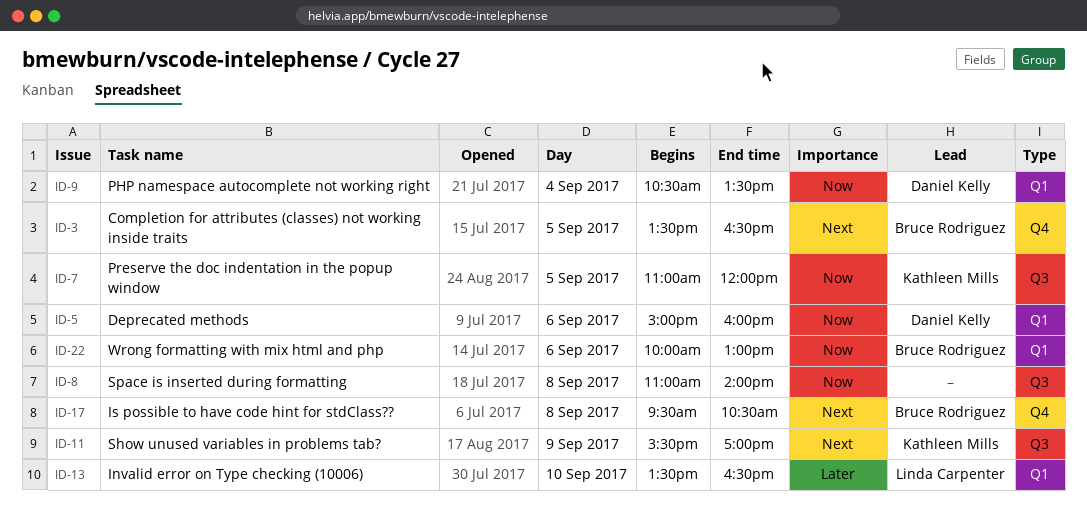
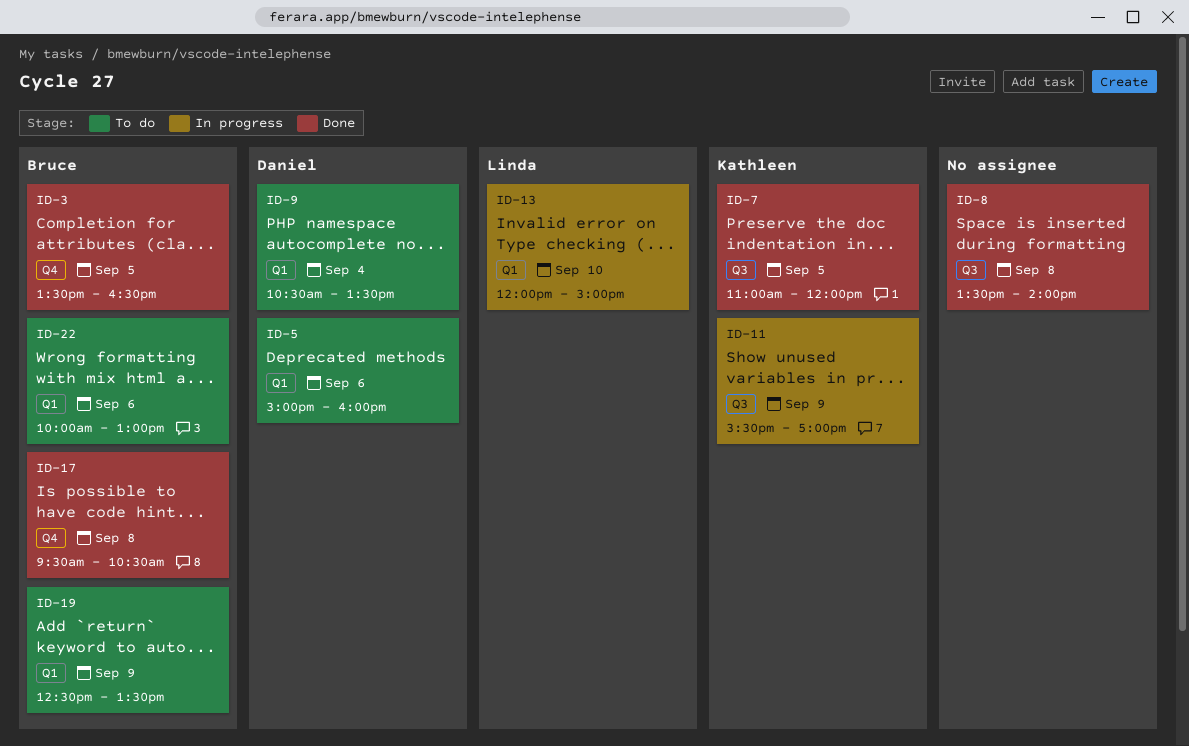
ID-8, begins: 11:00 -> 13:30
ID-13, begins: 13:30 -> 12:00
ID-13, ends: 16:30 -> 15:00
ID-19: none -> present

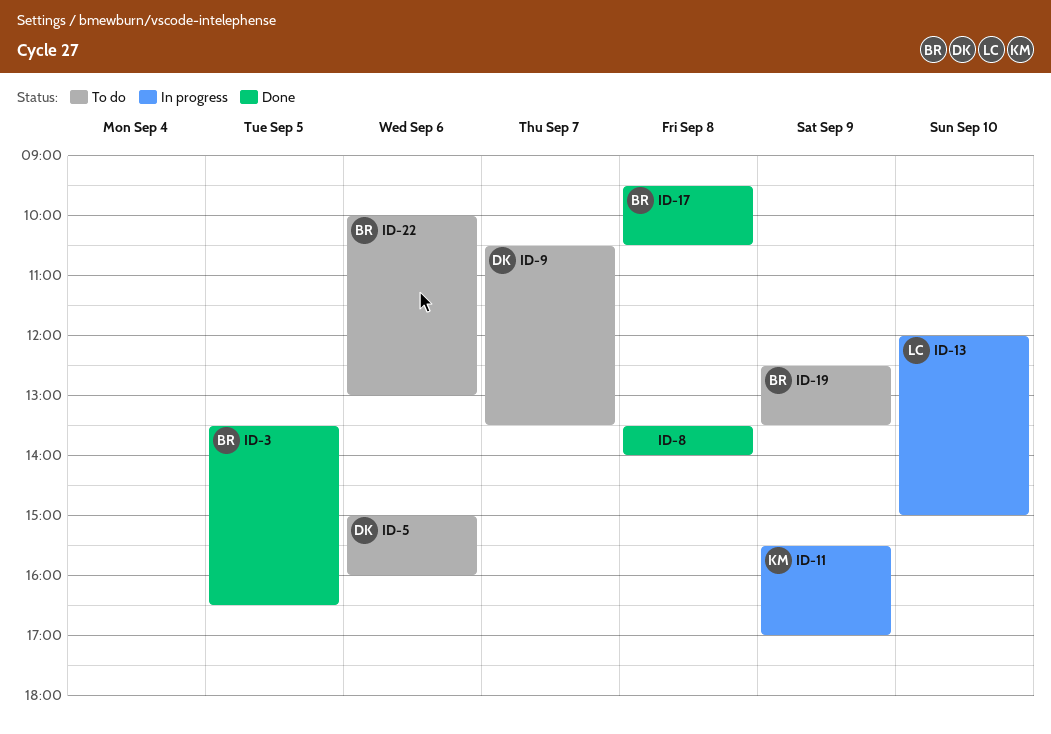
ID-7: present -> none
ID-9, day: Sep 4 -> Sep 7

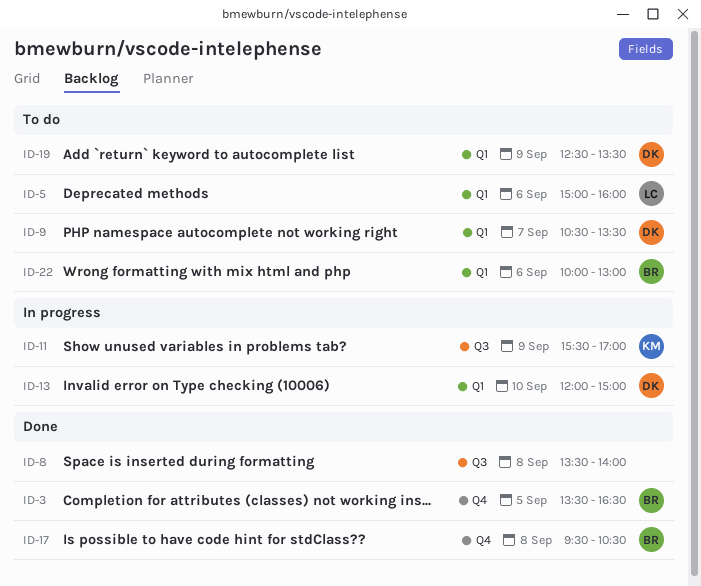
ID-5, owner: DK -> LC
ID-13, owner: LC -> DK
ID-19, owner: BR -> DK

